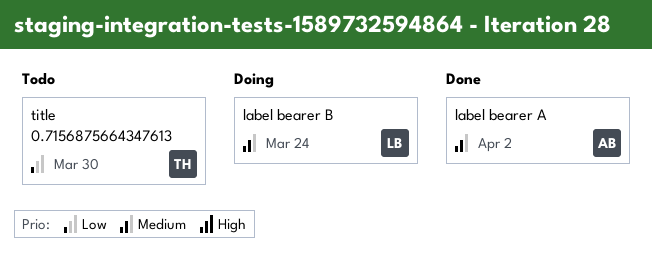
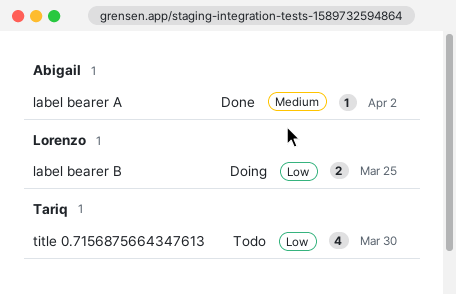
label bearer B, priority: Medium -> Low
label bearer B, due: Mar 24 -> Mar 25

